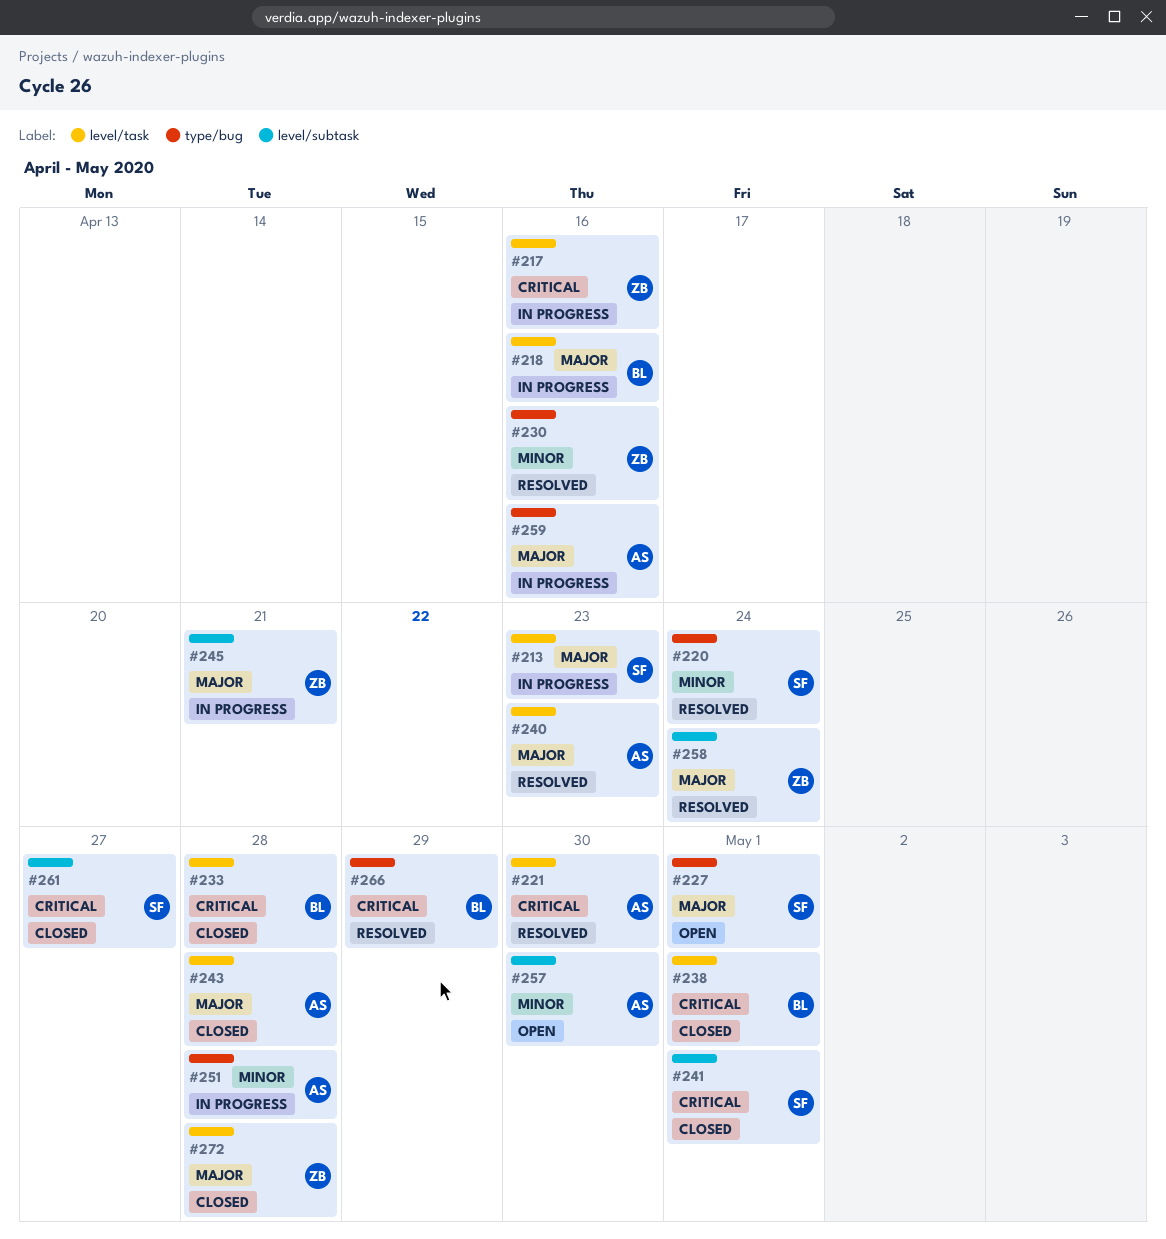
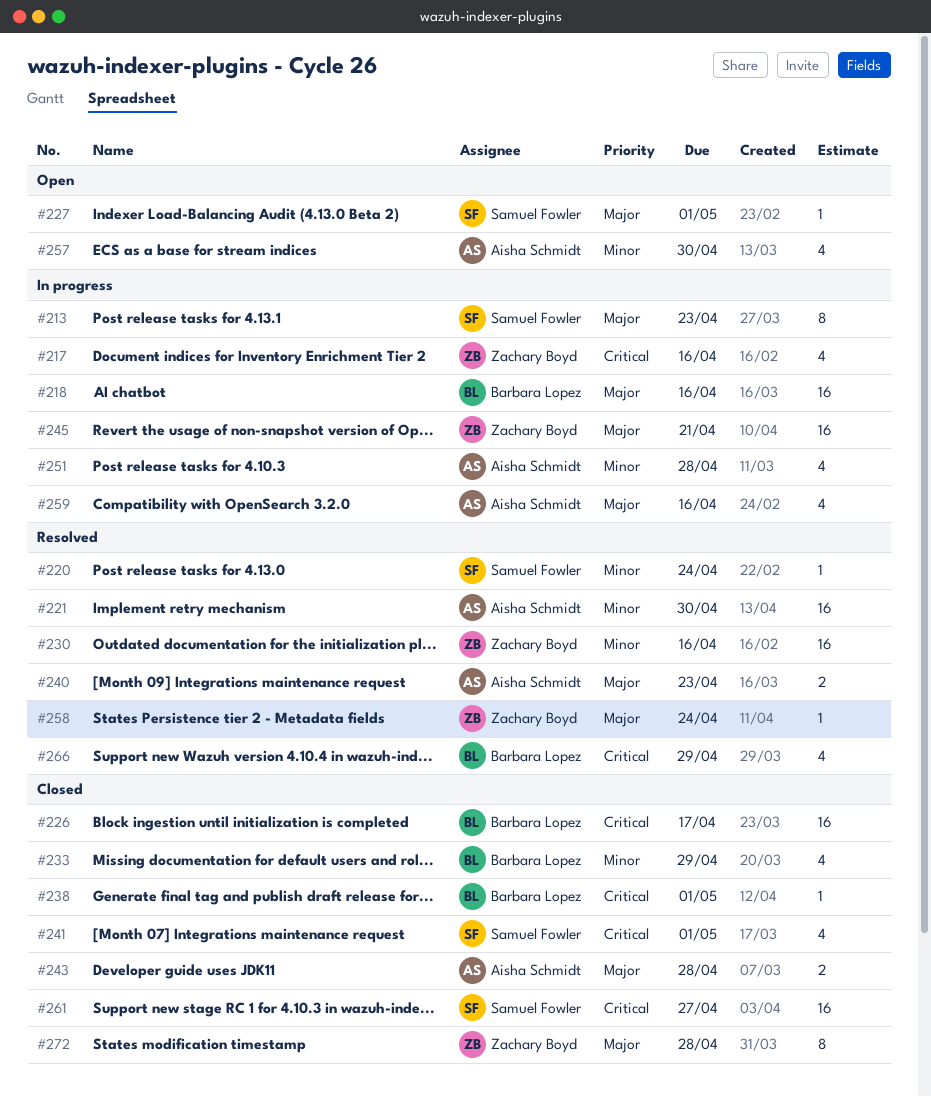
#221, priority: Critical -> Minor
#226: none -> present
#233, priority: Critical -> Minor
#233, due: Apr 28 -> Apr 29

